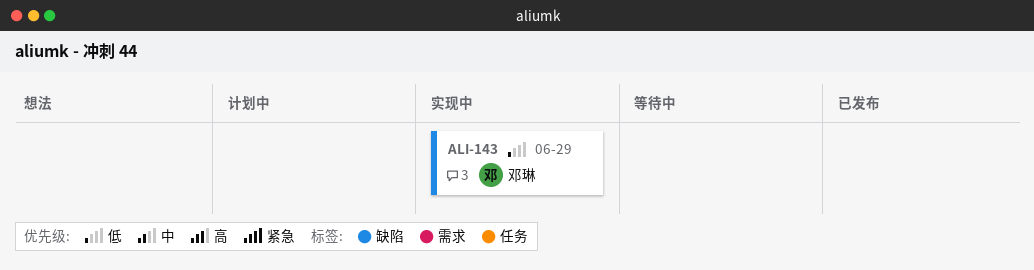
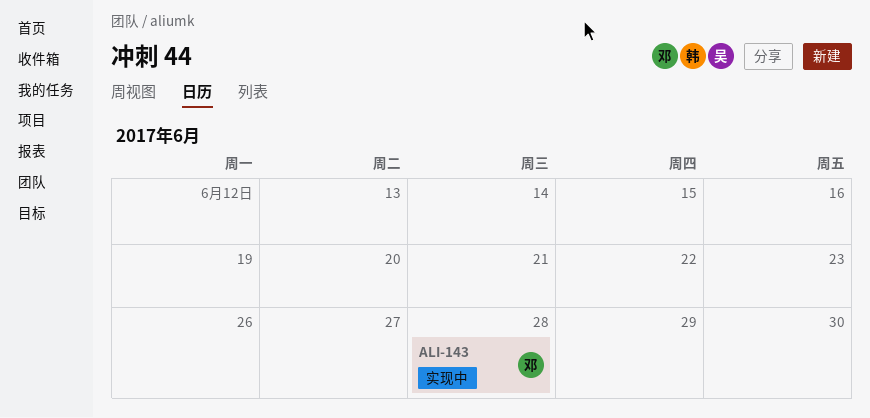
ALI-143, due: Jun 29 -> Jun 28

